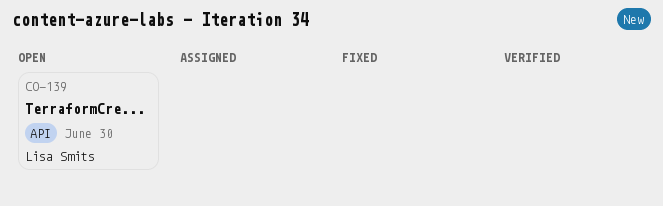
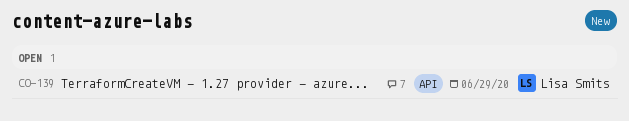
CO-139, due: Jun 30 -> Jun 29

